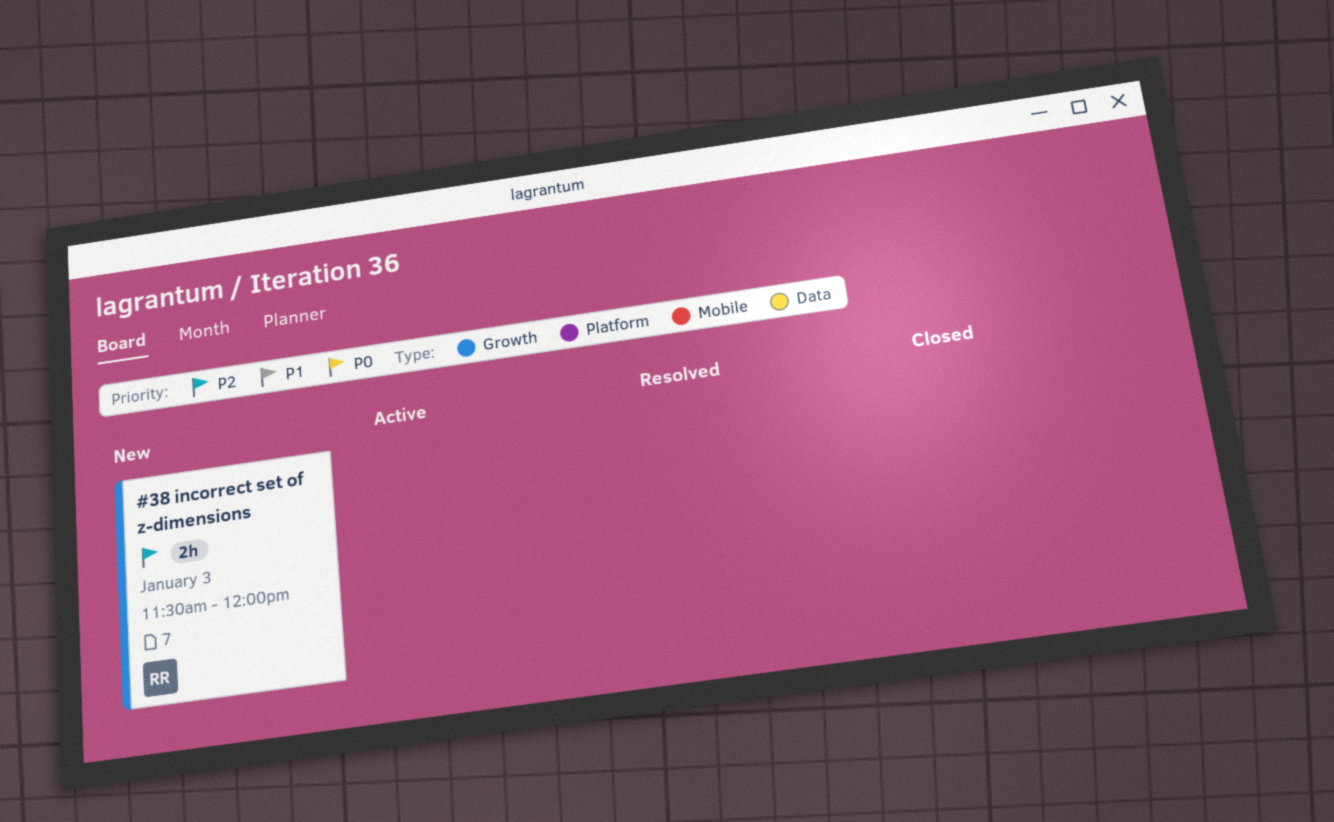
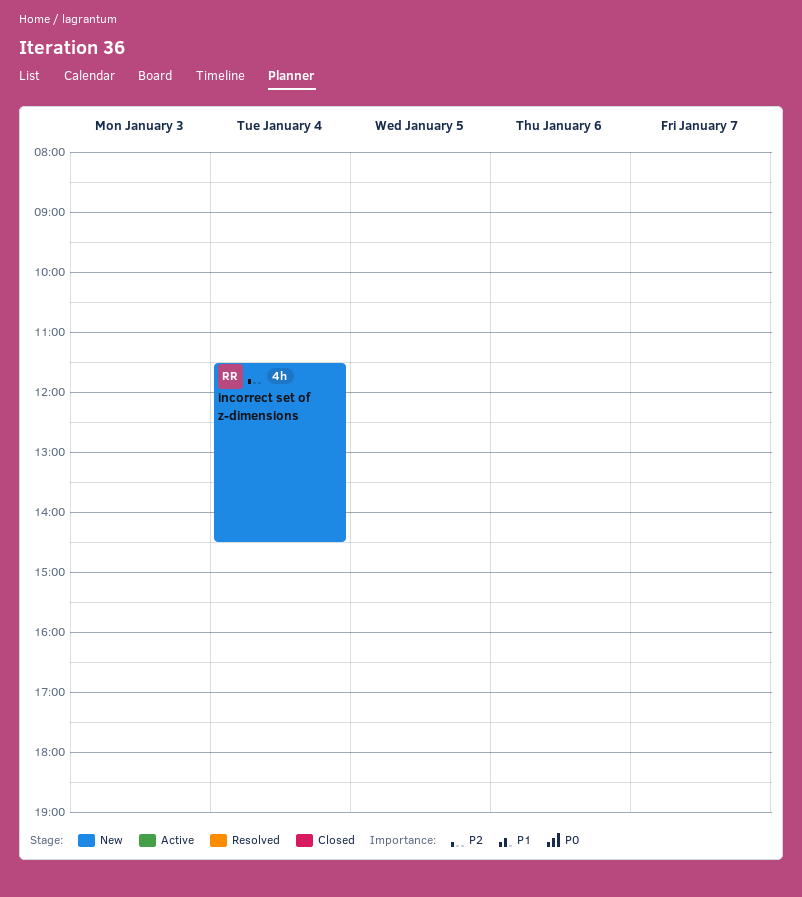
incorrect set of z-dimensions, estimate: 2h -> 4h
incorrect set of z-dimensions, day: Jan 3 -> Jan 4
incorrect set of z-dimensions, ends: 12:00 -> 14:30

